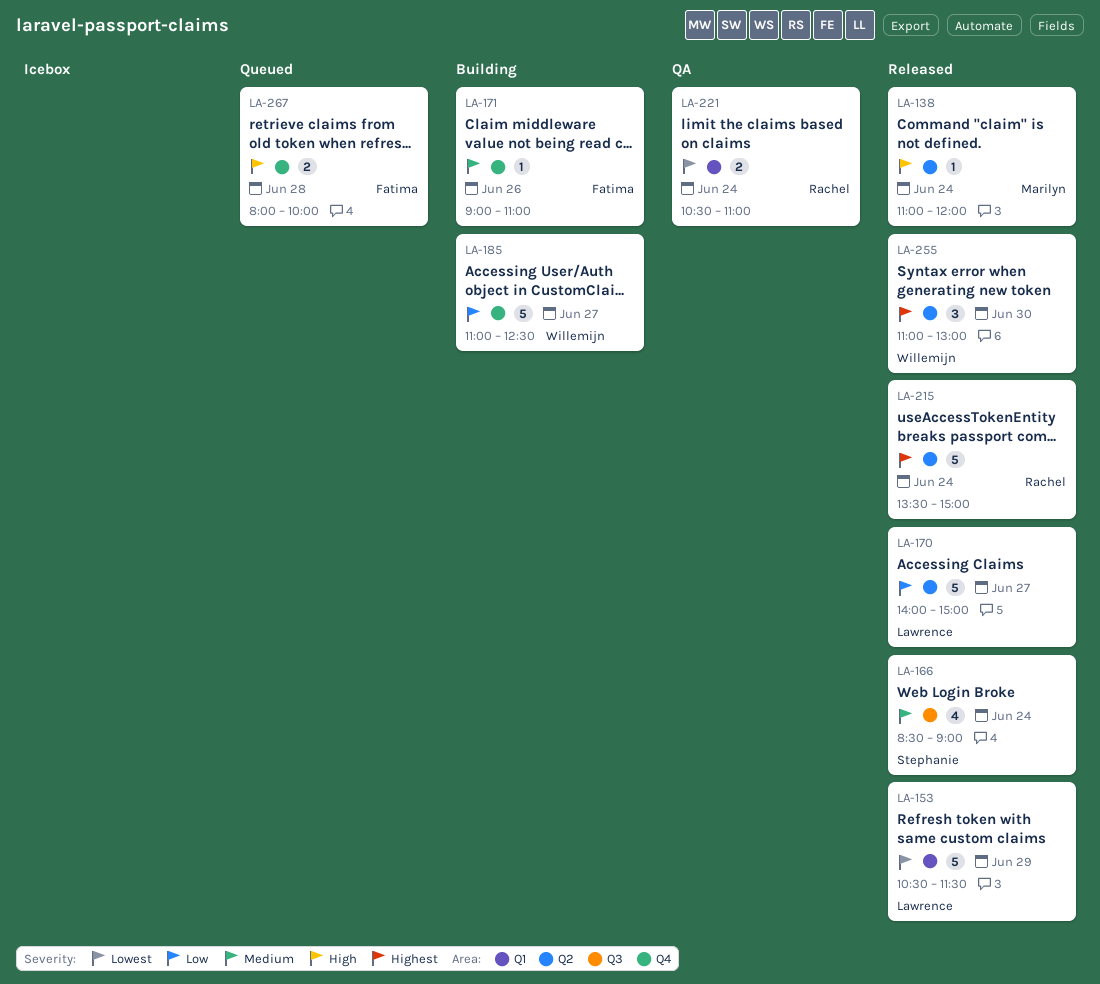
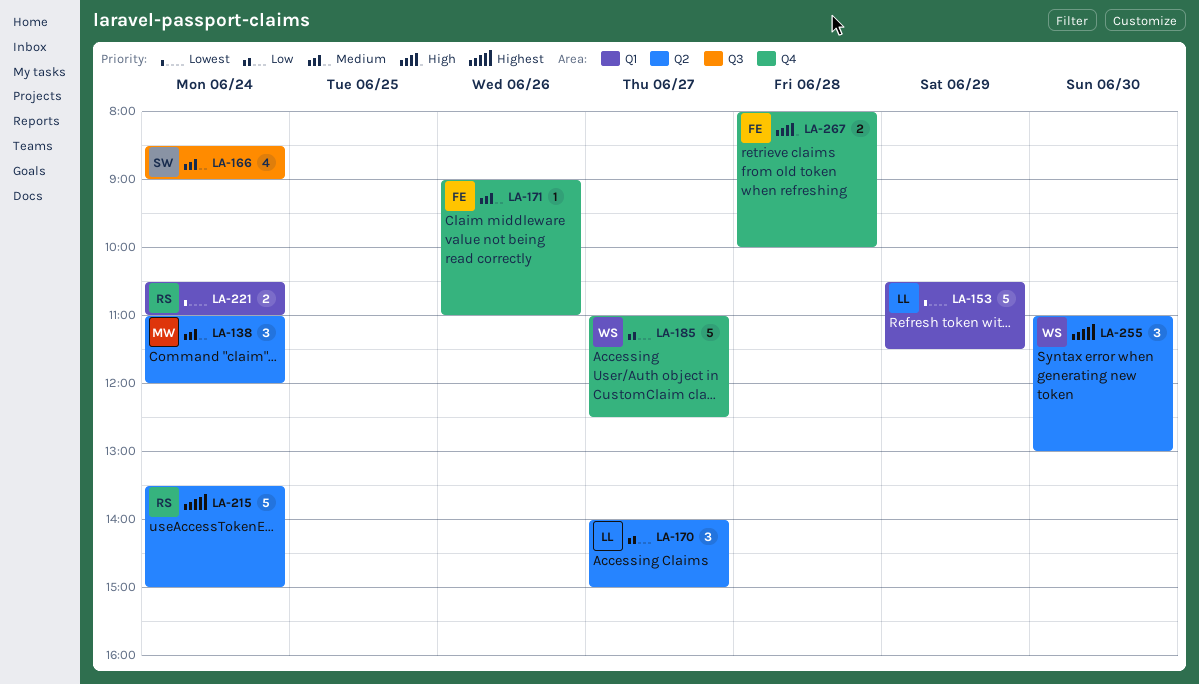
LA-138, priority: High -> Medium
LA-138, estimate: 1 -> 3
LA-170, estimate: 5 -> 3

